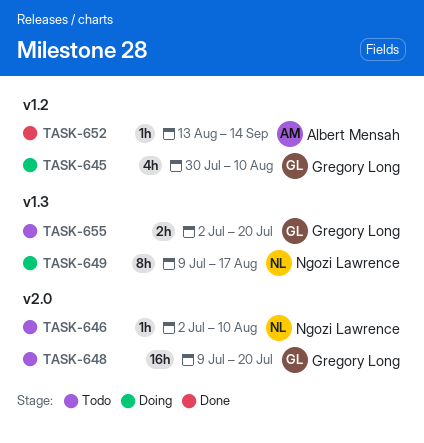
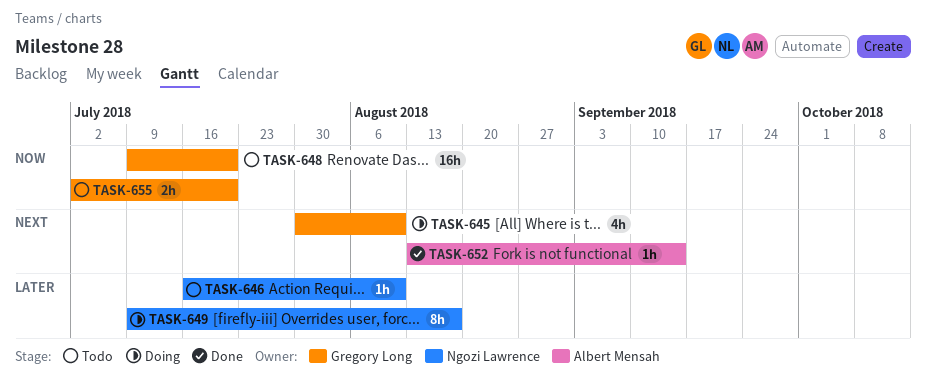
TASK-646, start: Jul 2 -> Jul 16

